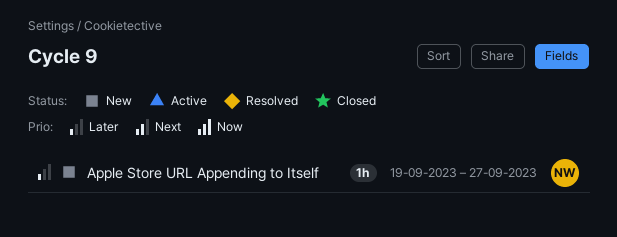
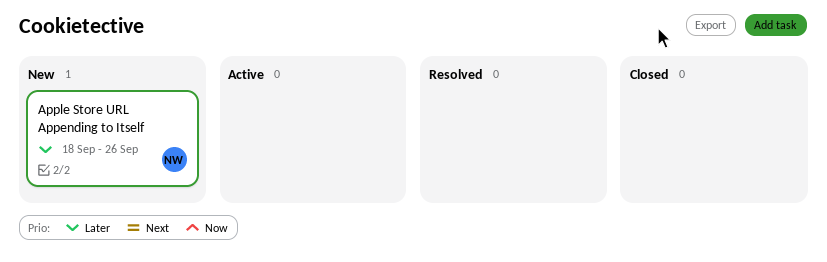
Apple Store URL Appending to Itself, start: Sep 19 -> Sep 18
Apple Store URL Appending to Itself, due: Sep 27 -> Sep 26

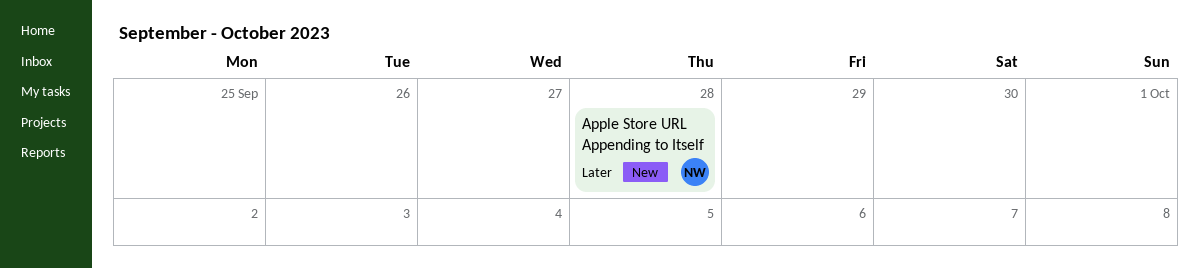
Apple Store URL Appending to Itself, due: Sep 26 -> Sep 28

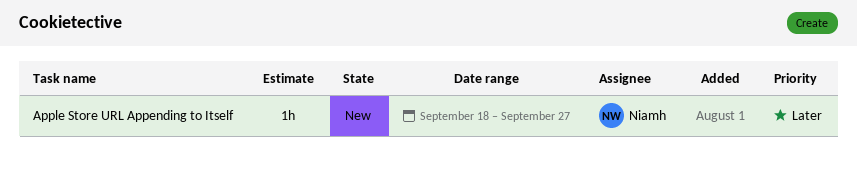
Apple Store URL Appending to Itself, due: Sep 28 -> Sep 27

